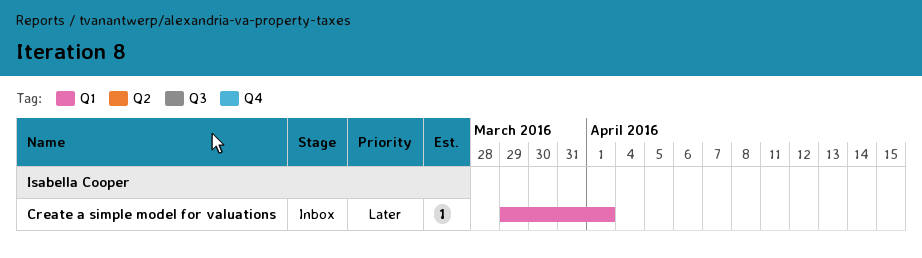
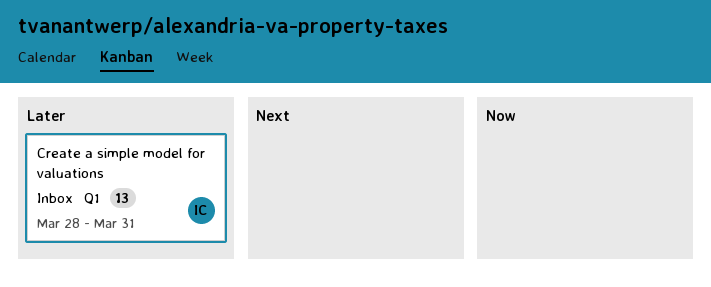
Create a simple model for valuations, estimate: 1 -> 13
Create a simple model for valuations, start: Mar 29 -> Mar 28
Create a simple model for valuations, due: Apr 1 -> Mar 31

